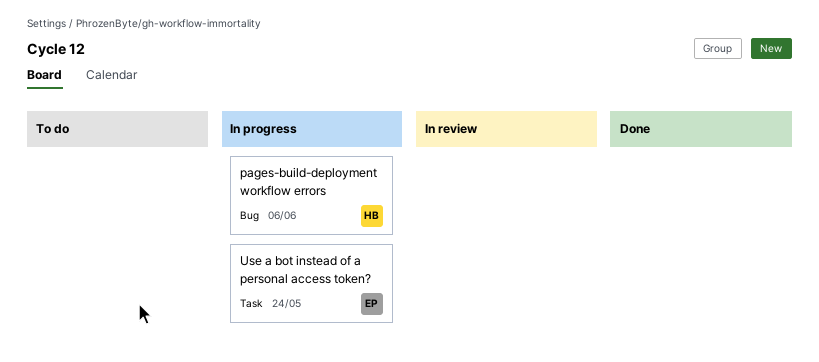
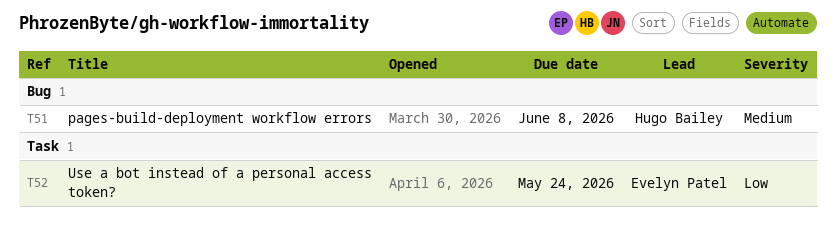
pages-build-deployment workflow errors, due: Jun 6 -> Jun 8

